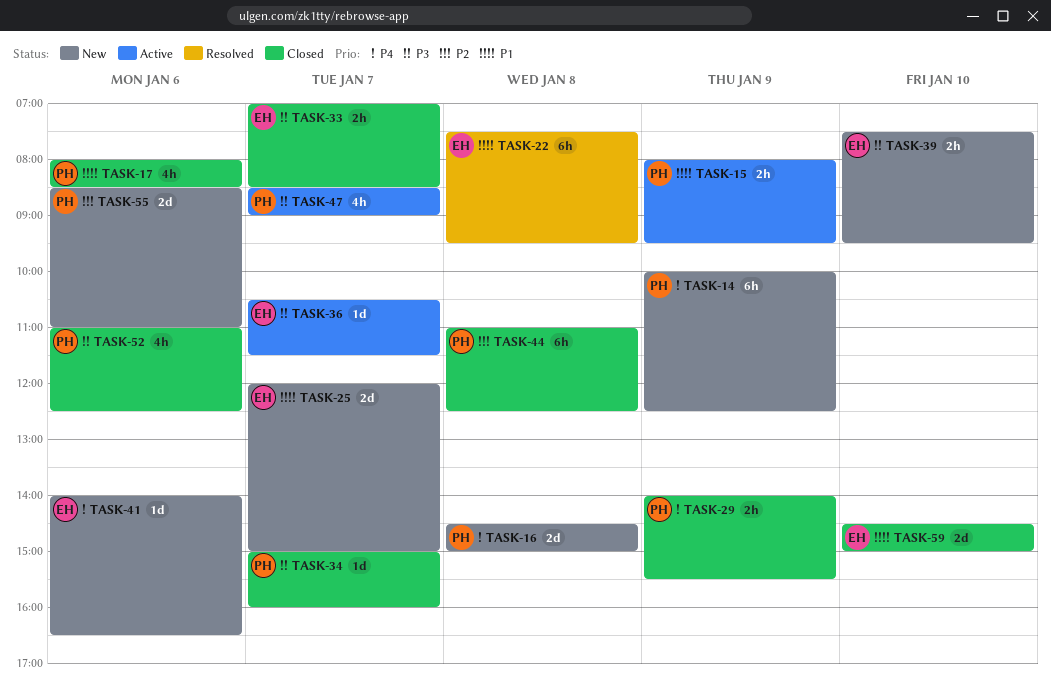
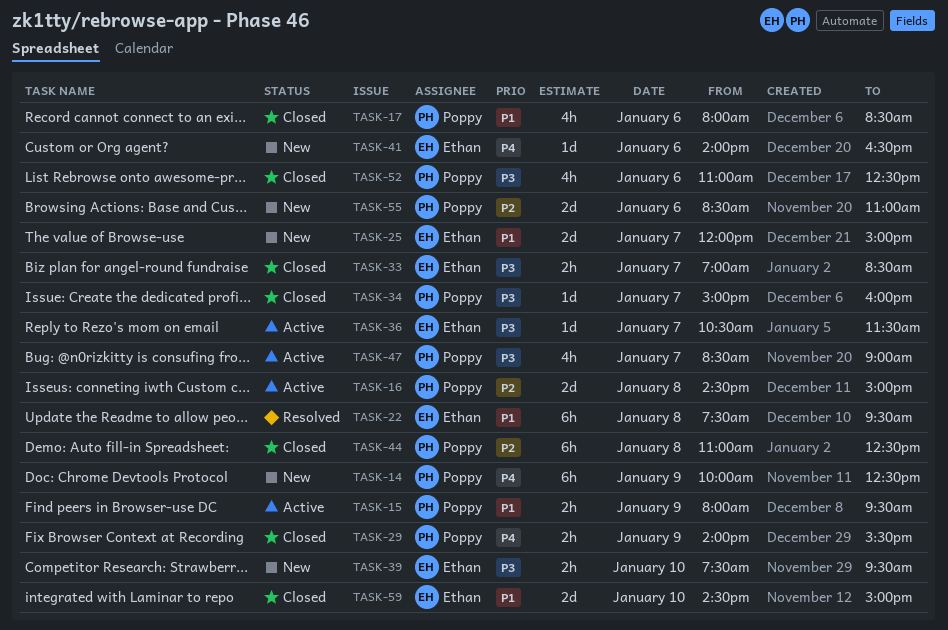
TASK-16, status: New -> Active
TASK-16, priority: P4 -> P2

